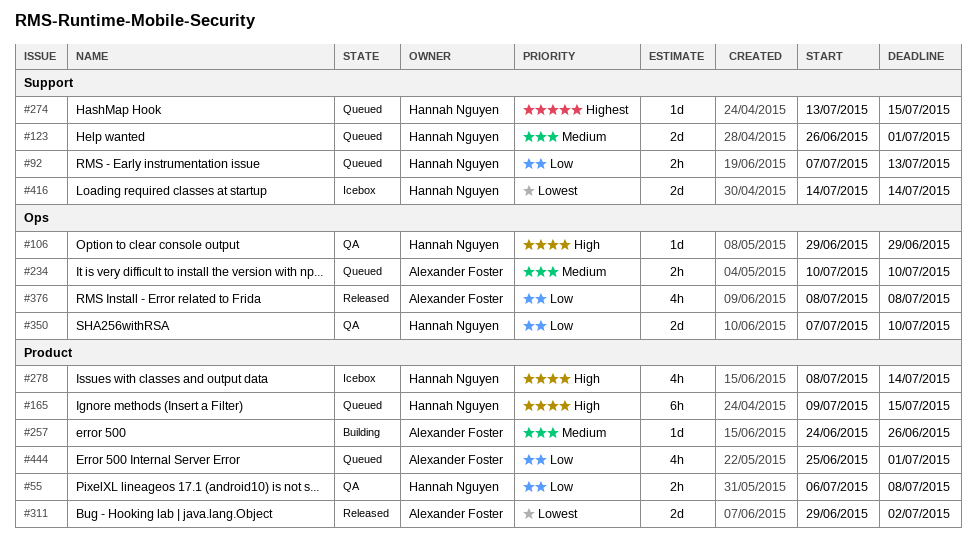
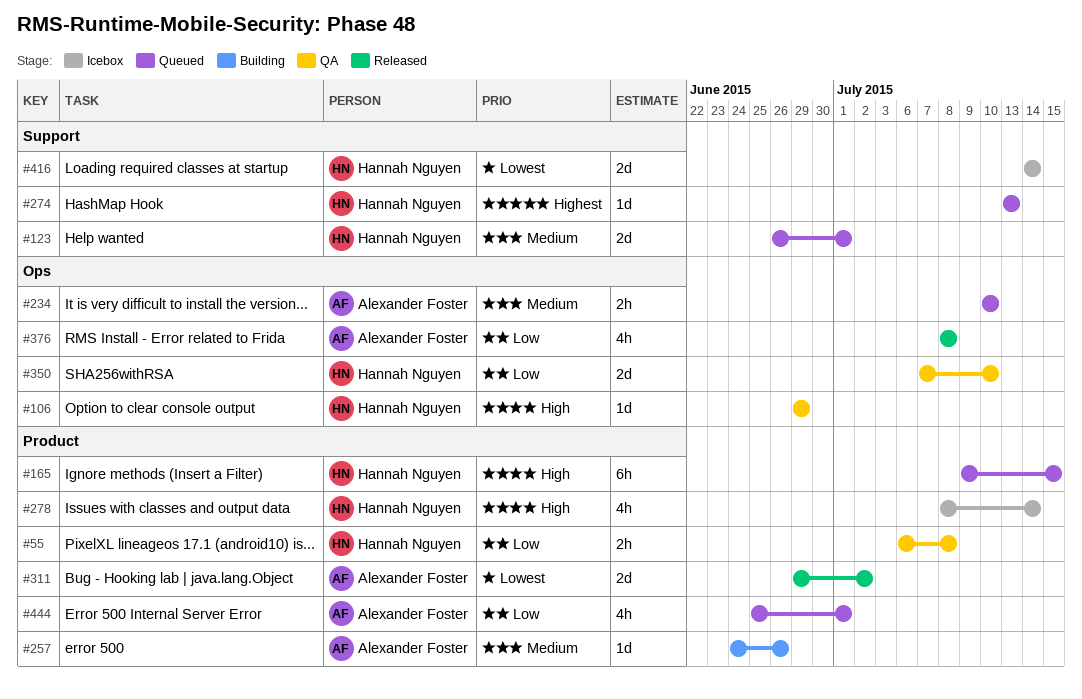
#92: present -> none
#274, due: Jul 15 -> Jul 13

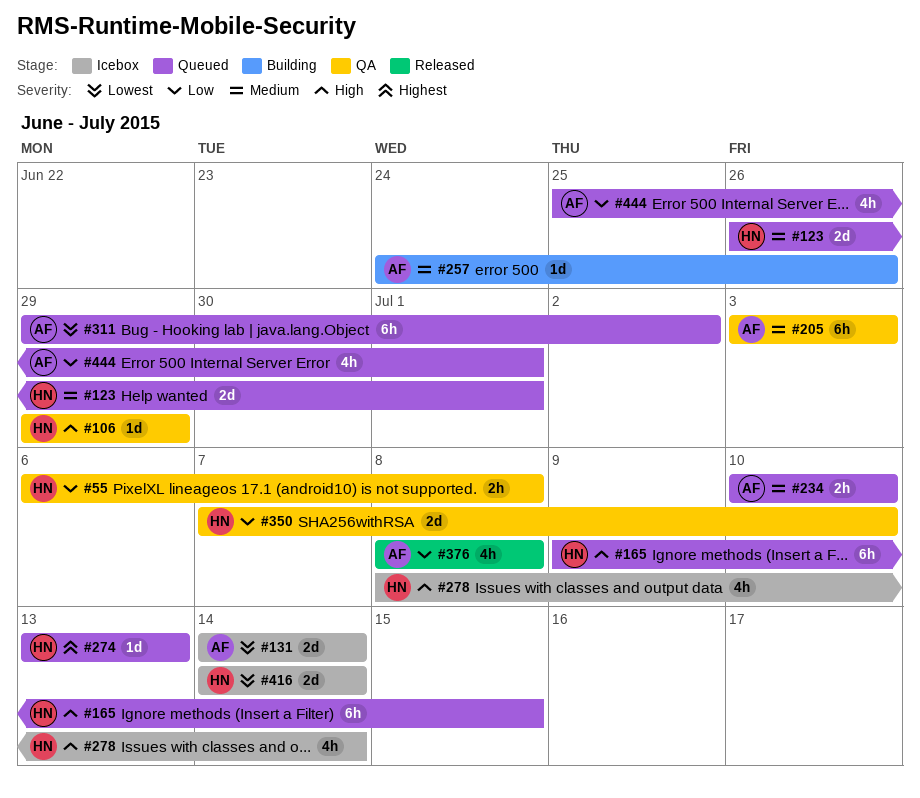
#131: none -> present
#205: none -> present
#311, status: Released -> Queued
#311, estimate: 2d -> 6h

